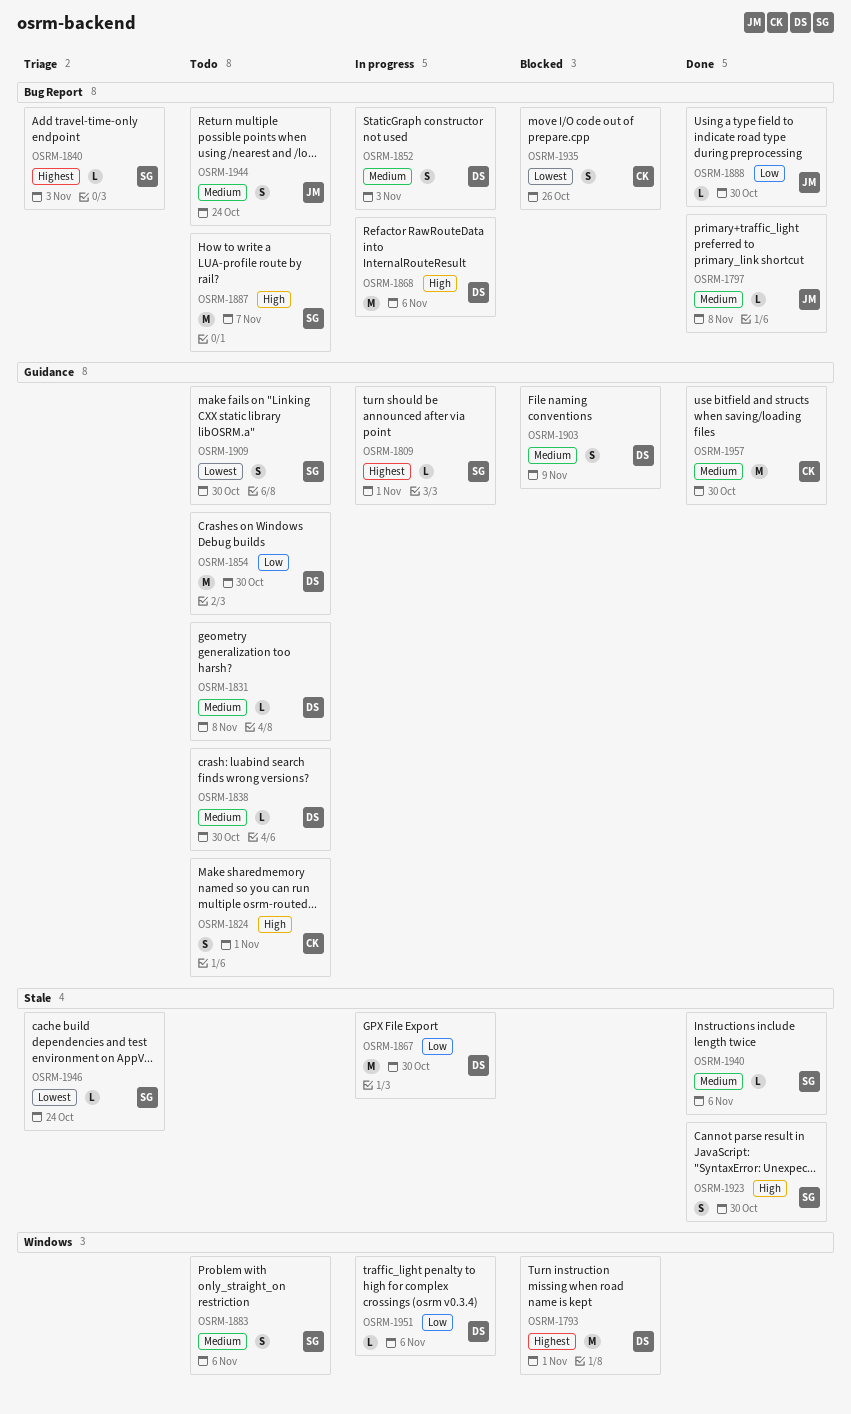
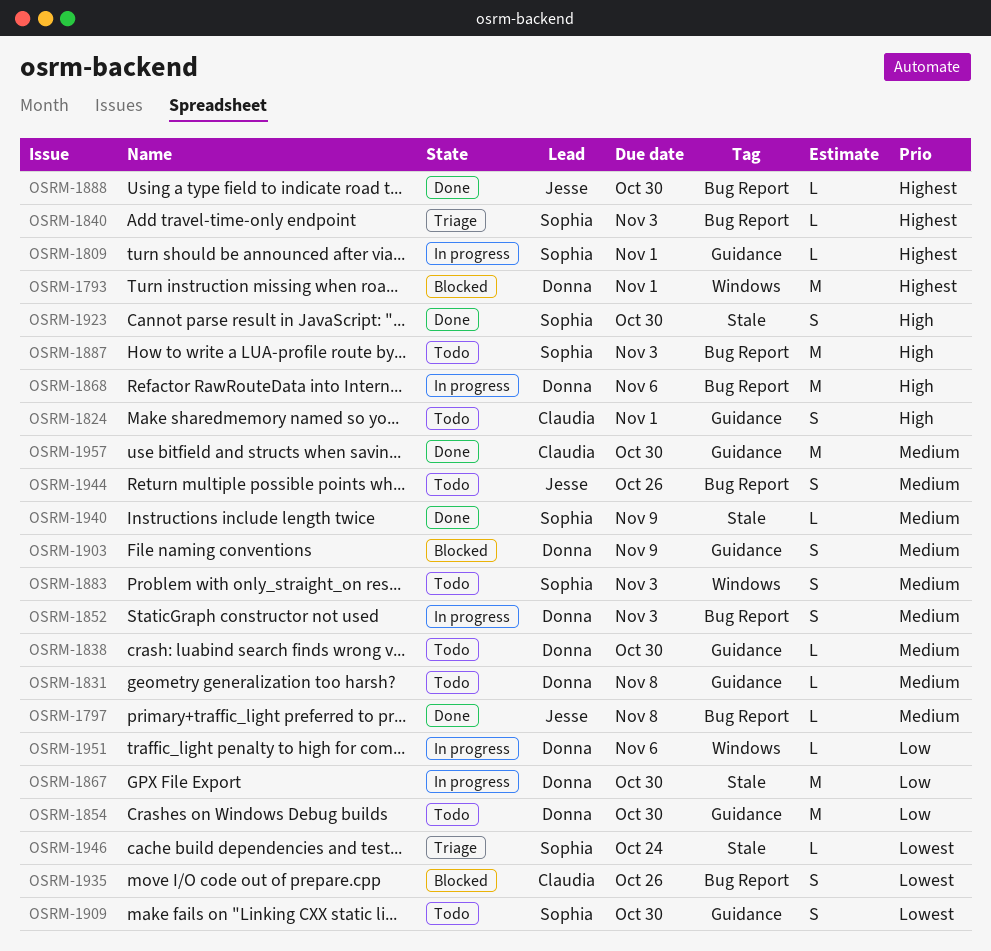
OSRM-1883, due: Nov 6 -> Nov 3
OSRM-1887, due: Nov 7 -> Nov 3
OSRM-1888, priority: Low -> Highest
OSRM-1940, due: Nov 6 -> Nov 9
OSRM-1944, due: Oct 24 -> Oct 26

